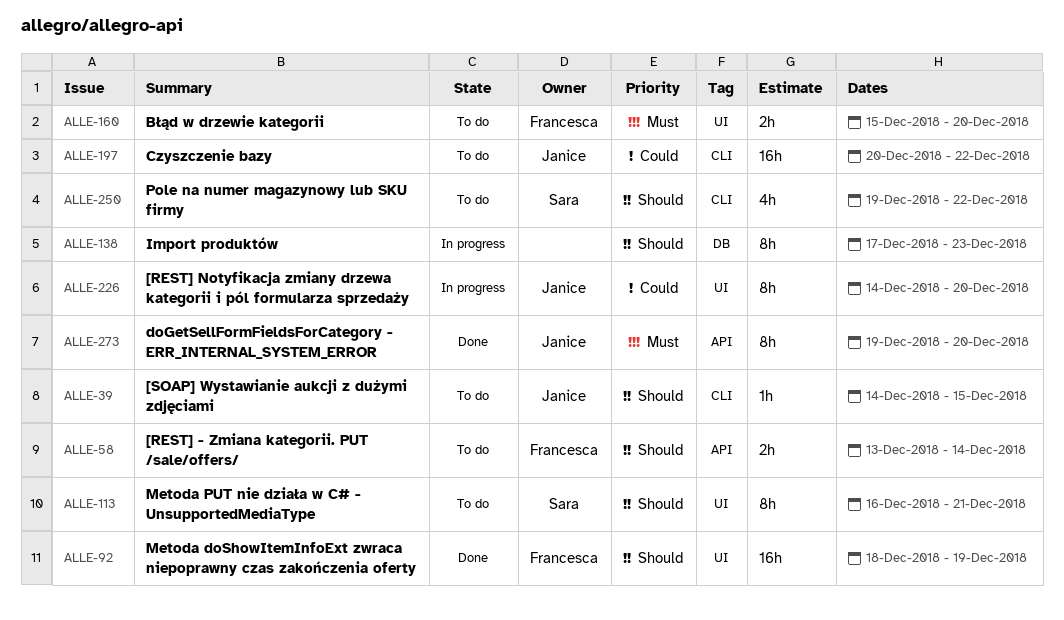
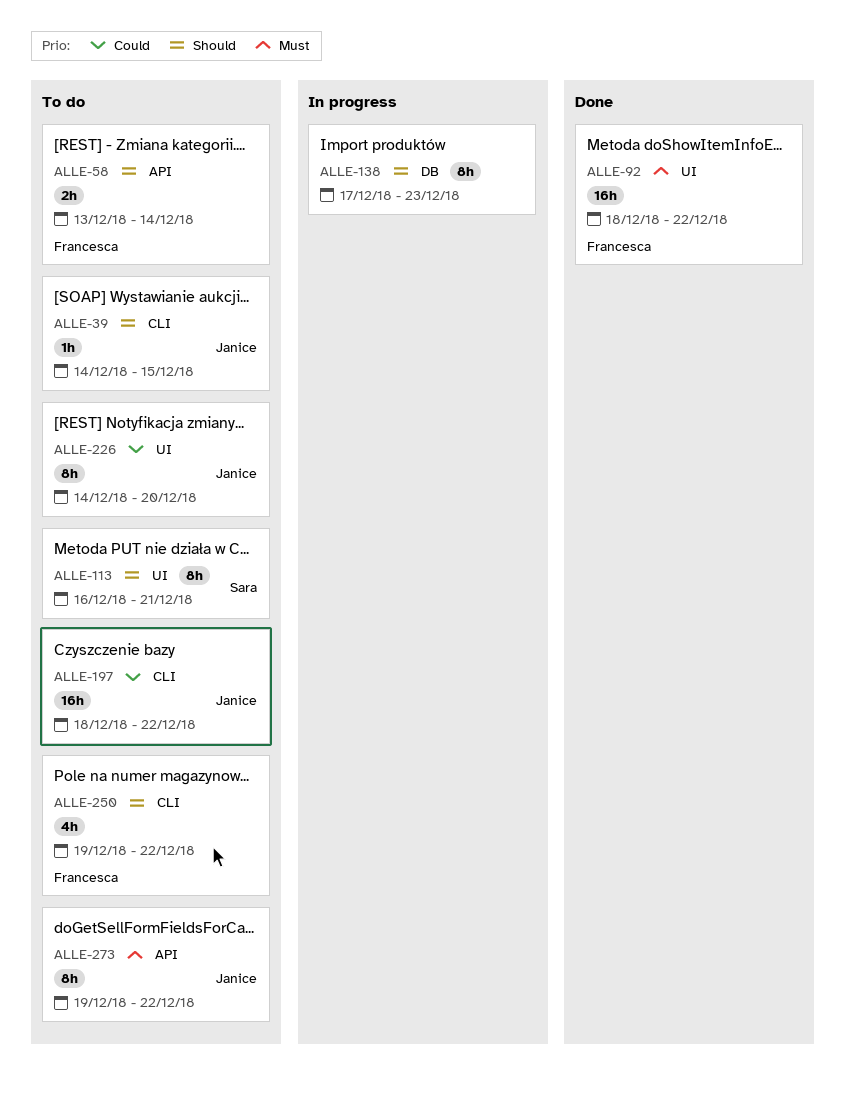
ALLE-92, priority: Should -> Must
ALLE-92, due: Dec 19 -> Dec 22
ALLE-160: present -> none
ALLE-197, start: Dec 20 -> Dec 18
ALLE-226, status: In progress -> To do
ALLE-250, owner: Sara -> Francesca
ALLE-273, status: Done -> To do
ALLE-273, due: Dec 20 -> Dec 22

